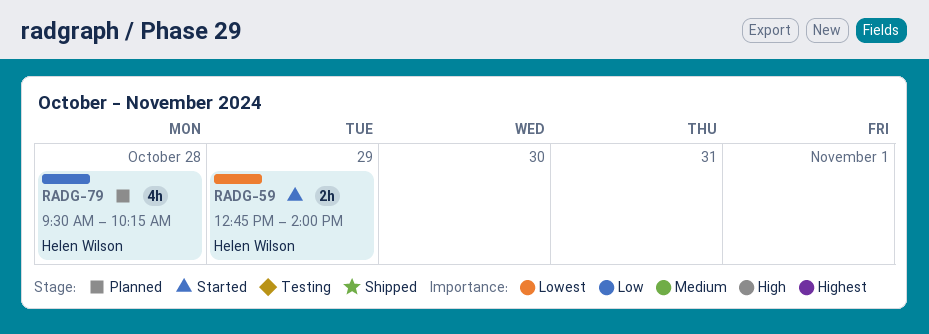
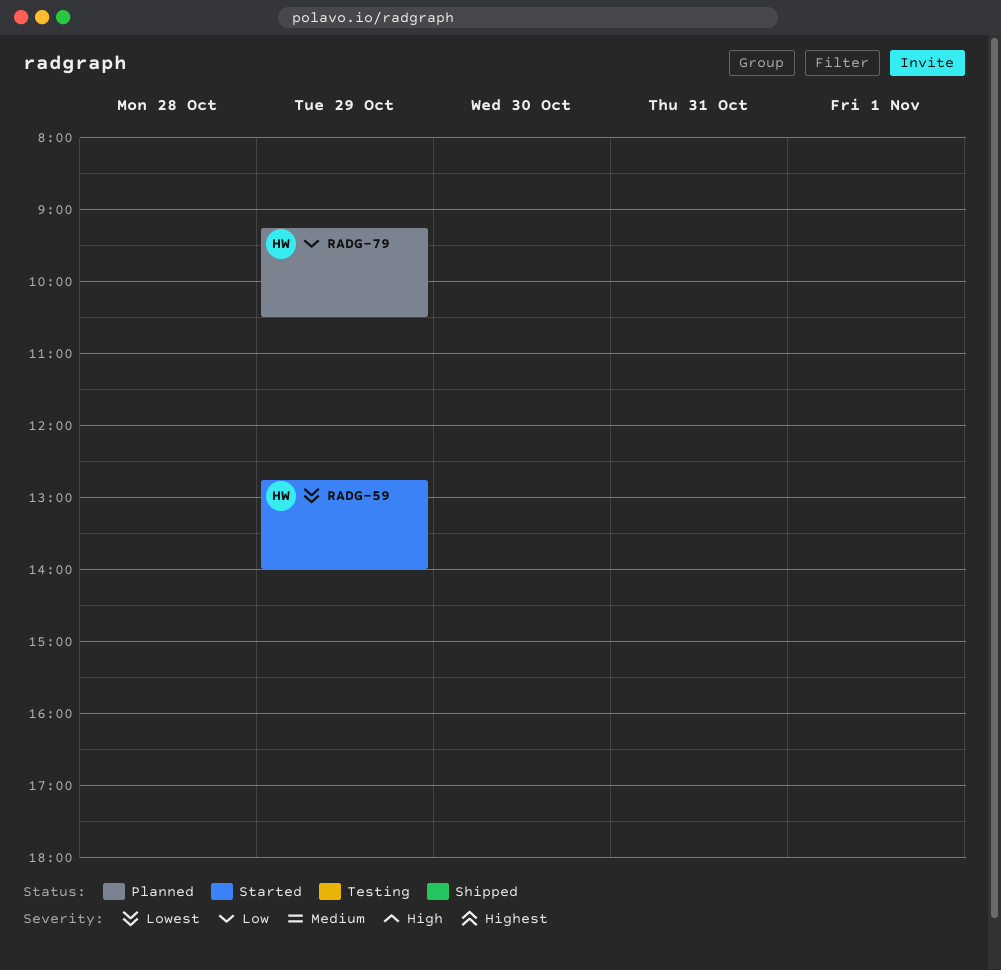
RADG-79, day: Oct 28 -> Oct 29
RADG-79, begins: 09:30 -> 09:15
RADG-79, ends: 10:15 -> 10:30

